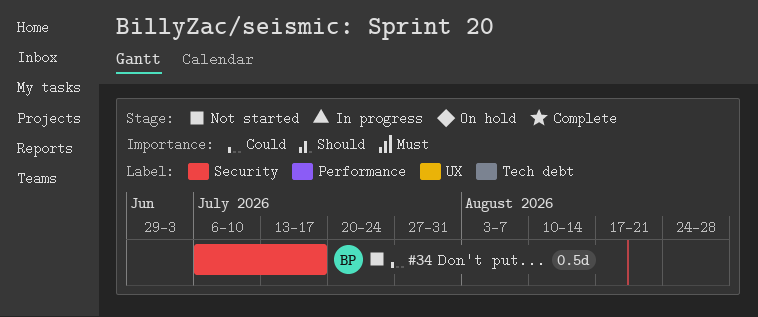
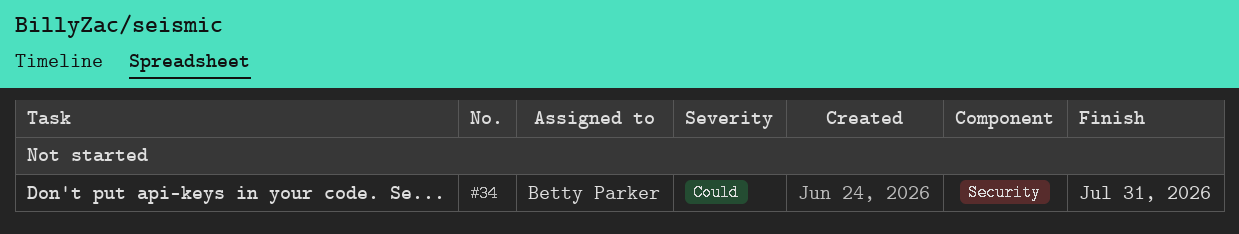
#34, due: Jul 17 -> Jul 31

